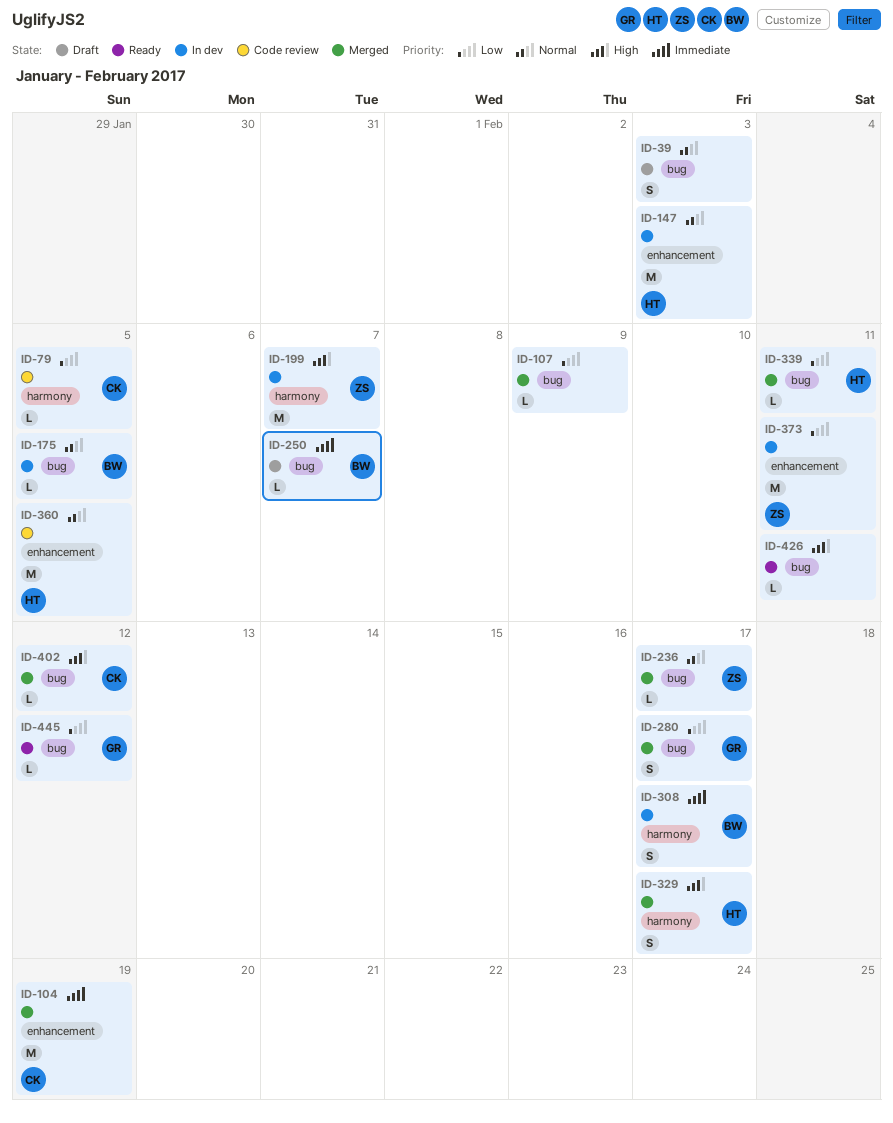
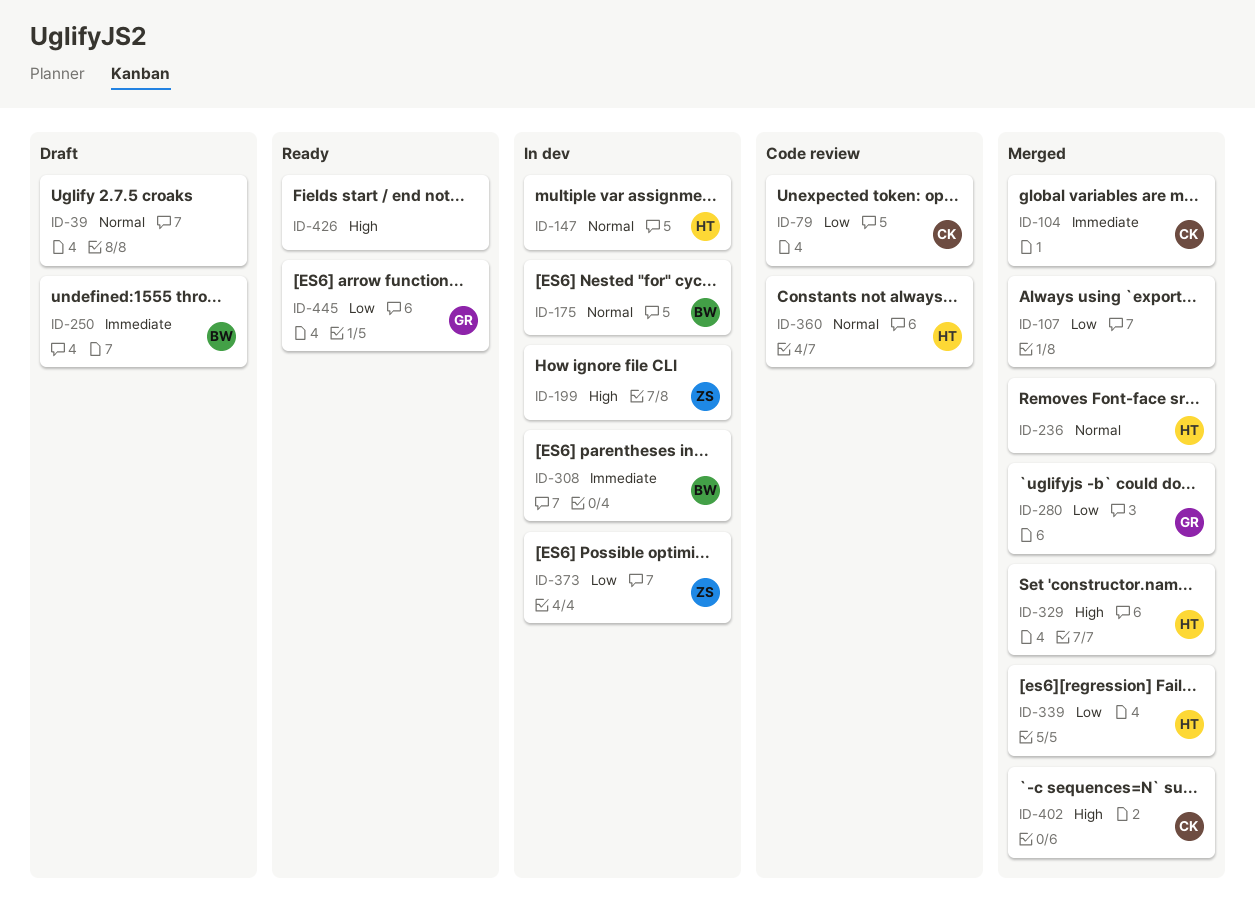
ID-236, owner: ZS -> HT

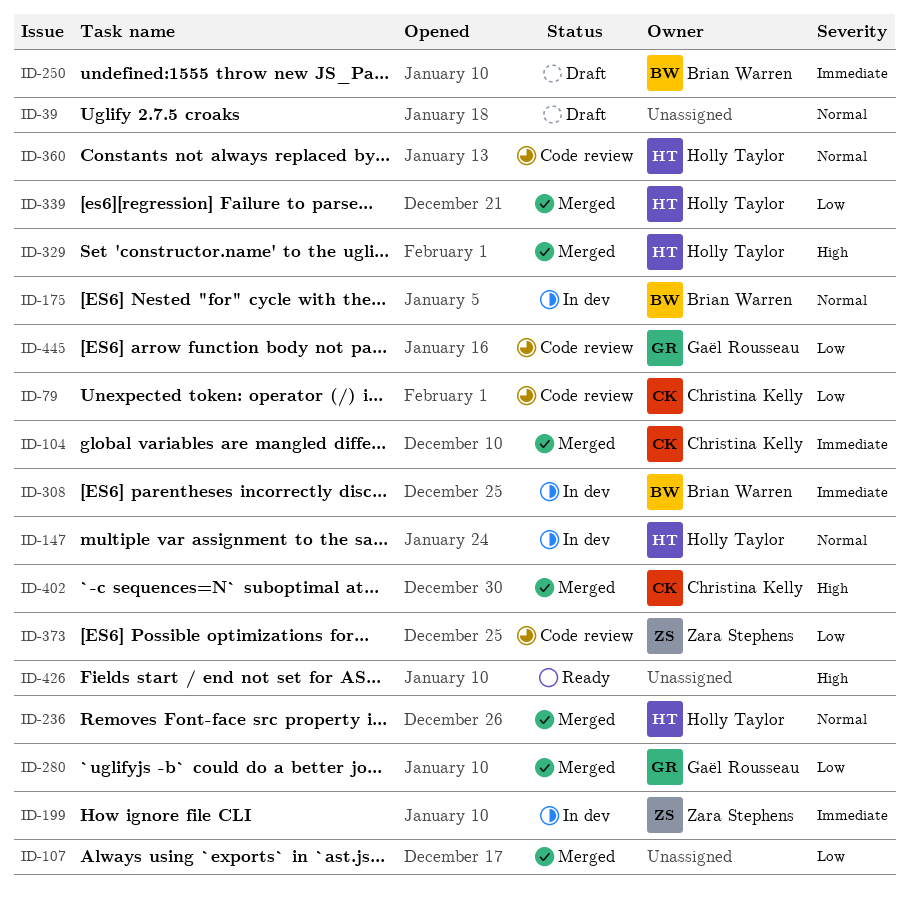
ID-199, priority: High -> Immediate
ID-373, status: In dev -> Code review
ID-445, status: Ready -> Code review

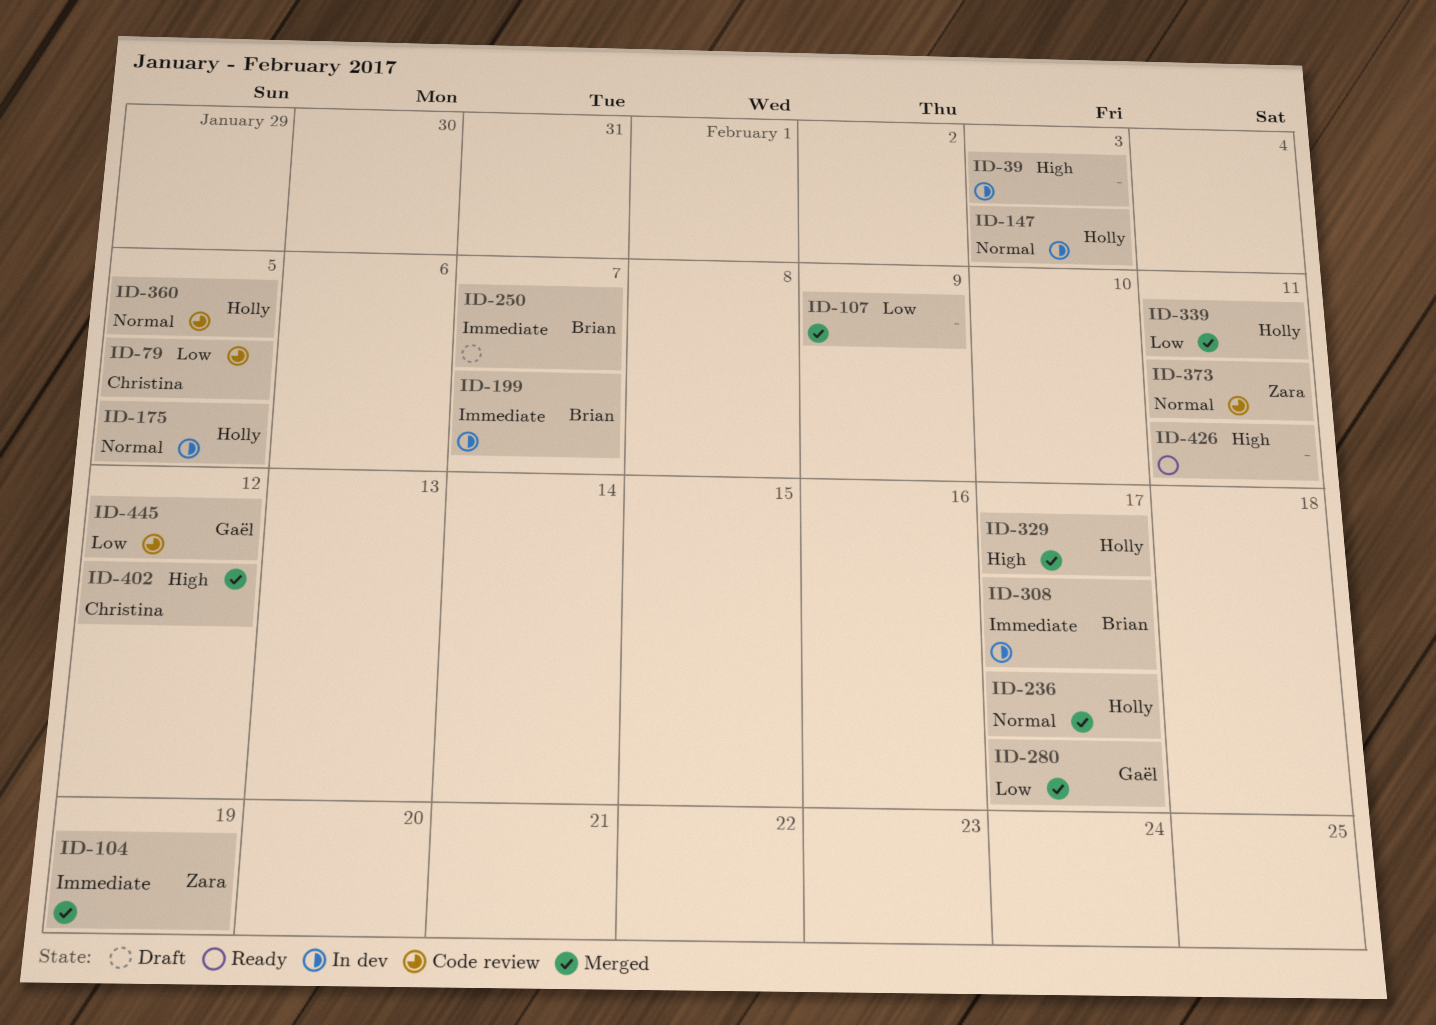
ID-39, status: Draft -> In dev
ID-39, priority: Normal -> High
ID-104, owner: Christina Kelly -> Zara Stephens
ID-175, owner: Brian Warren -> Holly Taylor
ID-199, owner: Zara Stephens -> Brian Warren
ID-373, priority: Low -> Normal

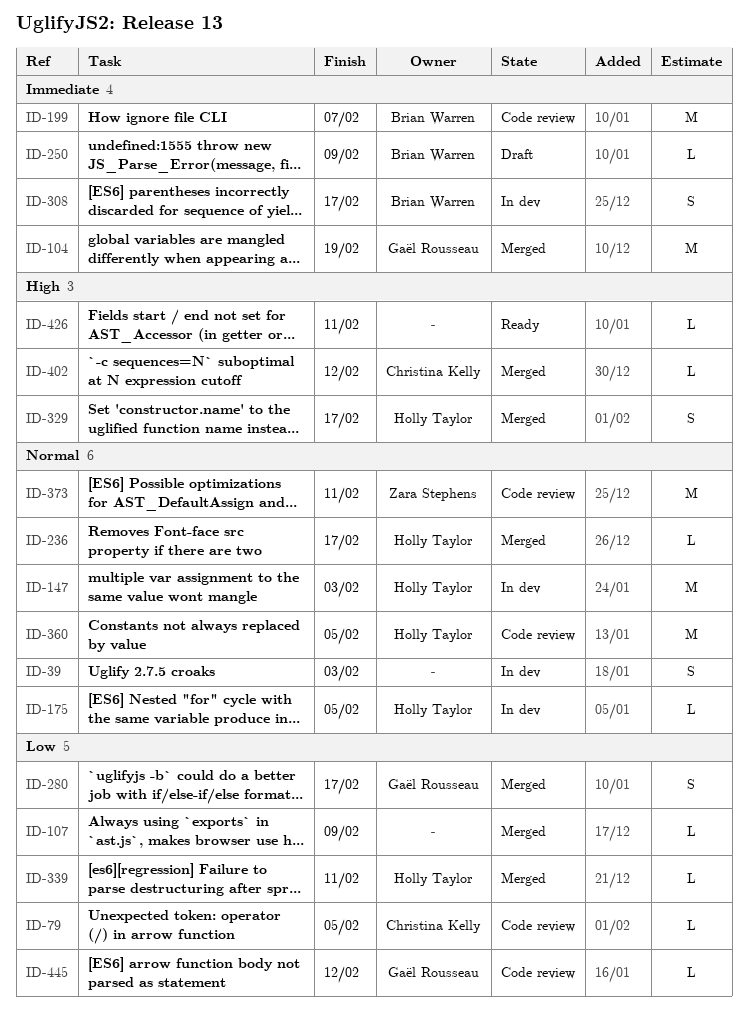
ID-39, priority: High -> Normal
ID-104, owner: Zara Stephens -> Gaël Rousseau
ID-199, status: In dev -> Code review
ID-250, due: Feb 7 -> Feb 9

